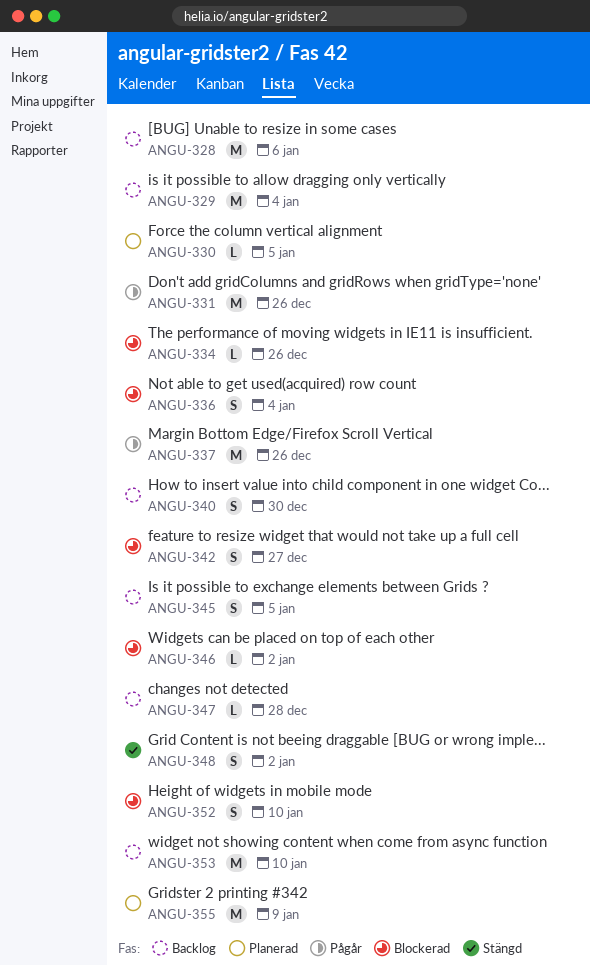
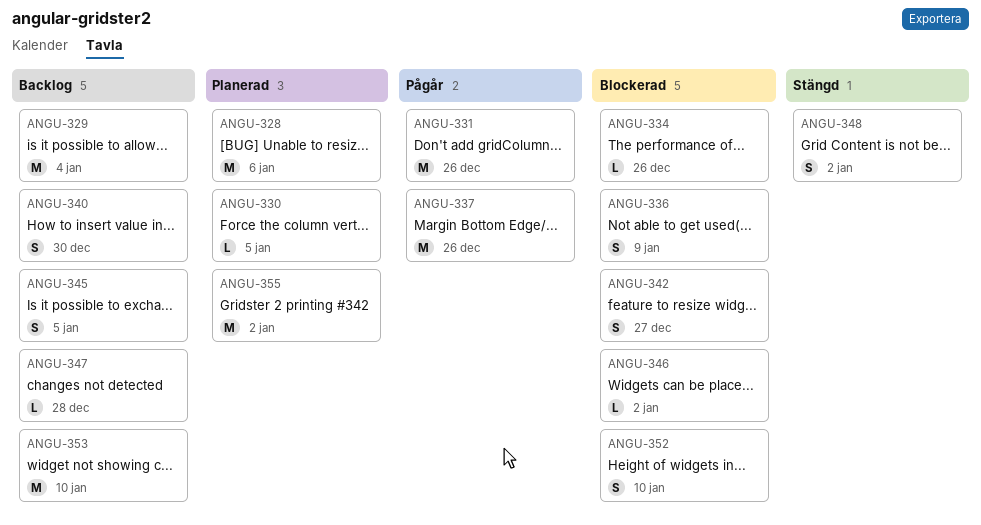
ANGU-328, status: Backlog -> Planerad
ANGU-336, due: Jan 4 -> Jan 9
ANGU-355, due: Jan 9 -> Jan 2

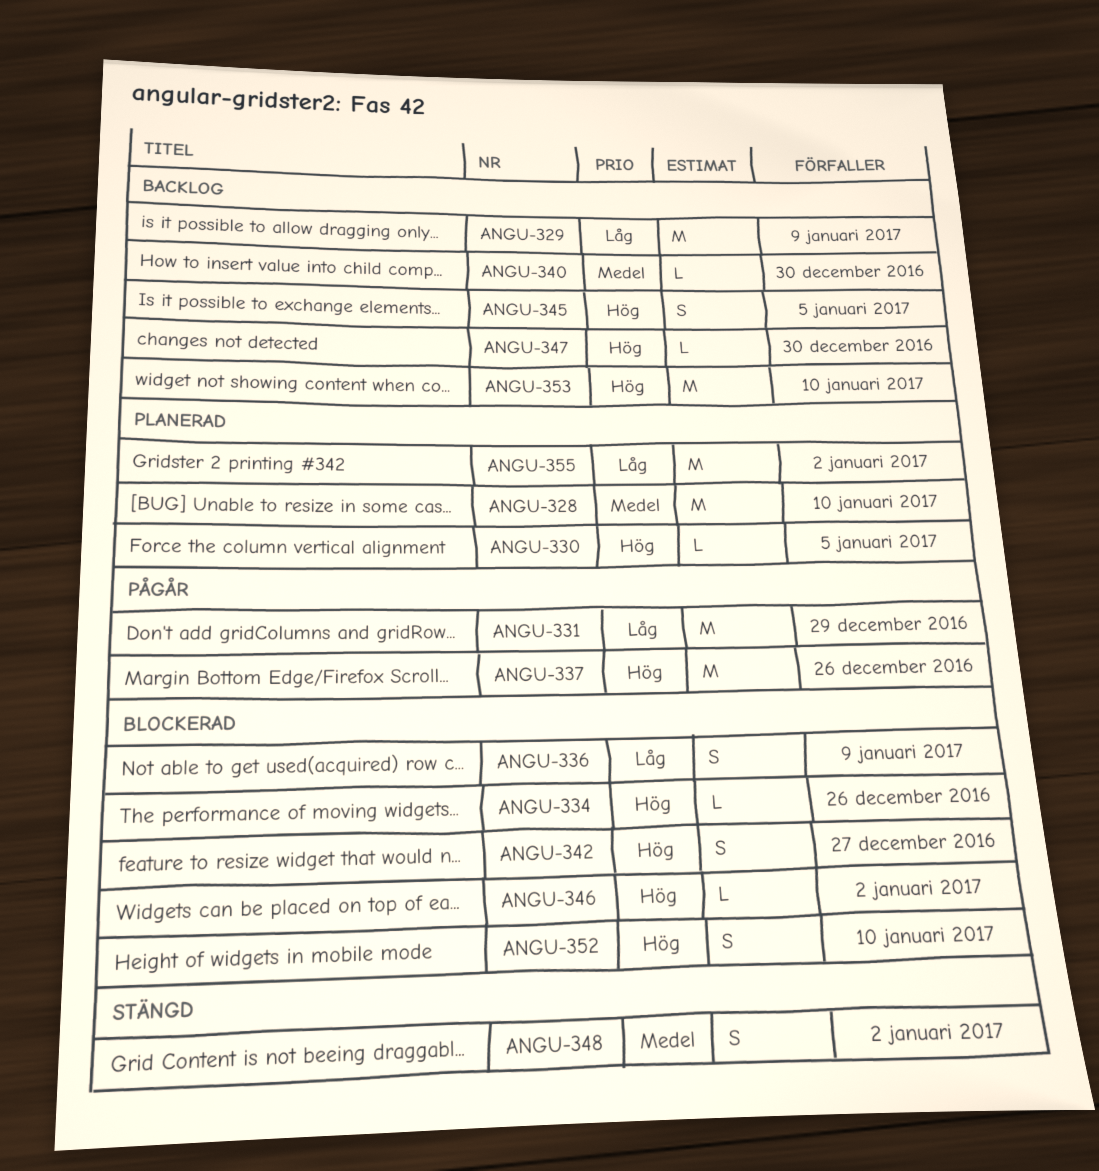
ANGU-328, due: Jan 6 -> Jan 10
ANGU-329, due: Jan 4 -> Jan 9
ANGU-331, due: Dec 26 -> Dec 29
ANGU-340, estimate: S -> L
ANGU-347, due: Dec 28 -> Dec 30

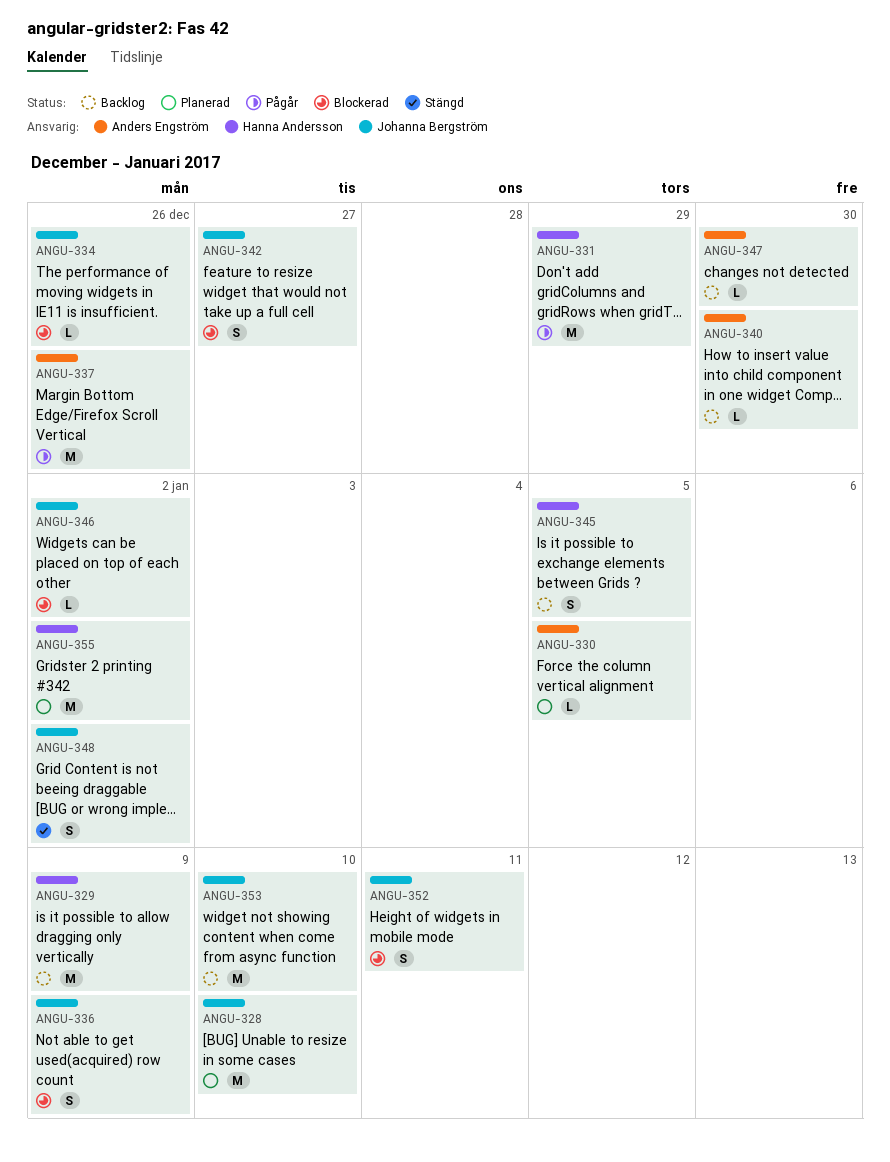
ANGU-352, due: Jan 10 -> Jan 11

